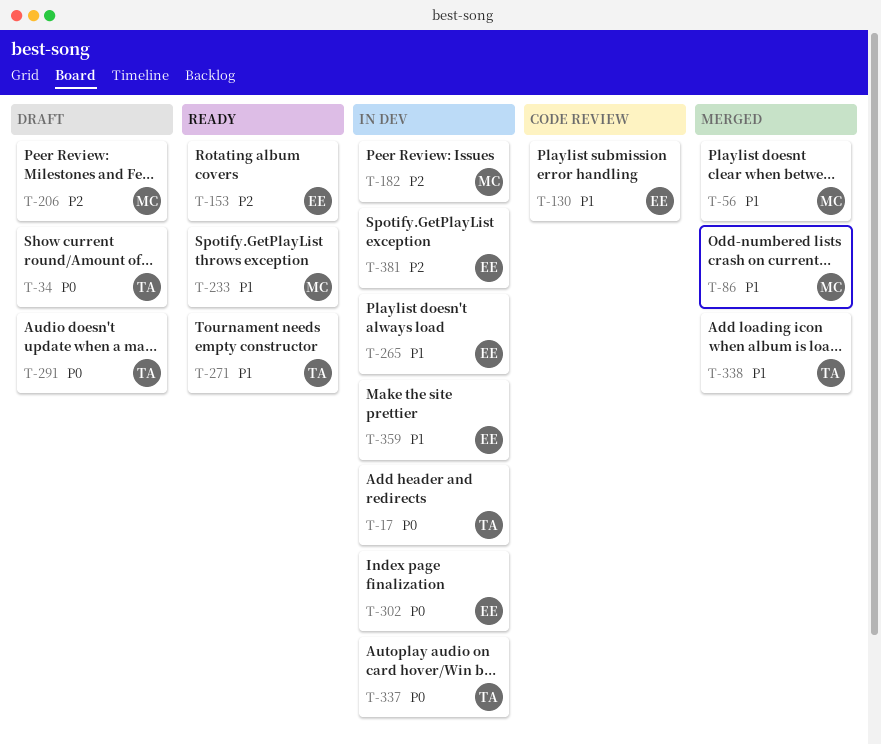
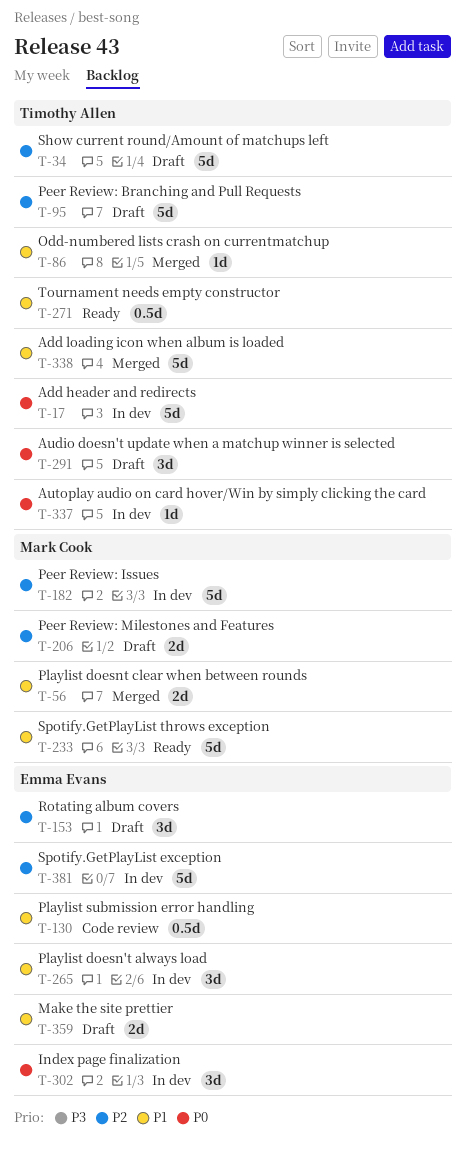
T-34, priority: P0 -> P2
T-86, owner: Mark Cook -> Timothy Allen
T-95: none -> present
T-153, status: Ready -> Draft
T-359, status: In dev -> Draft

